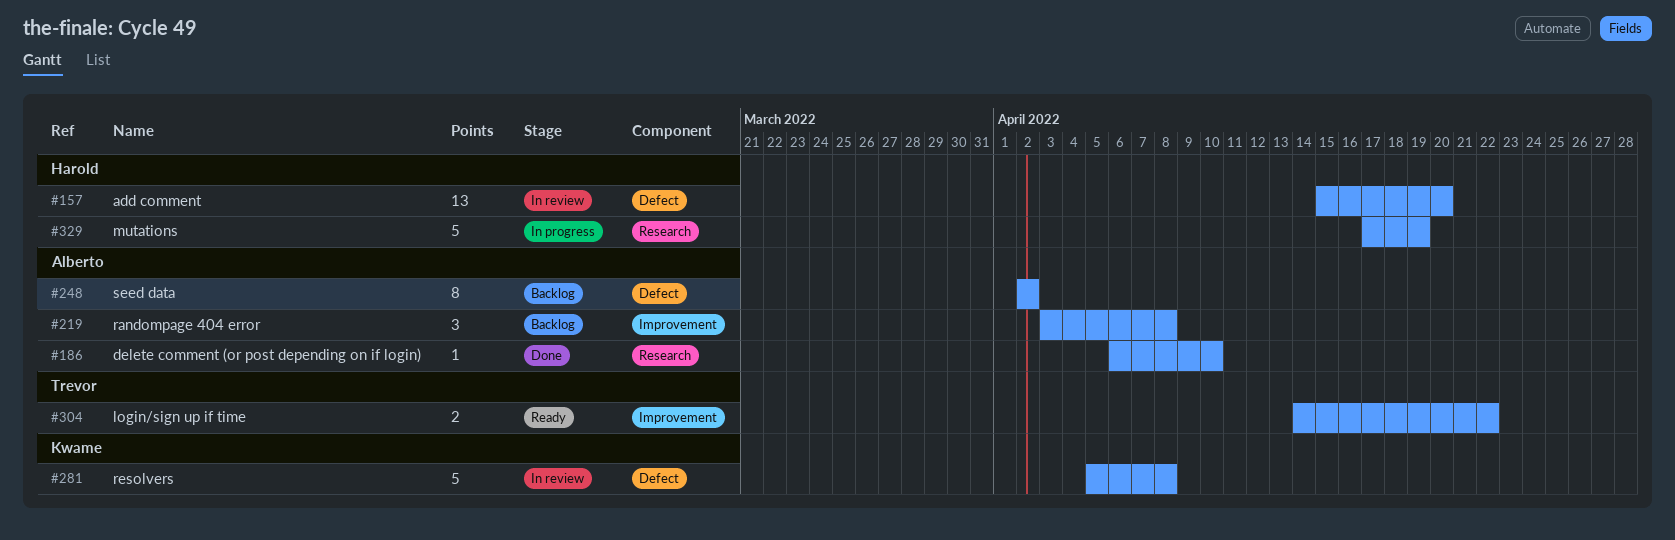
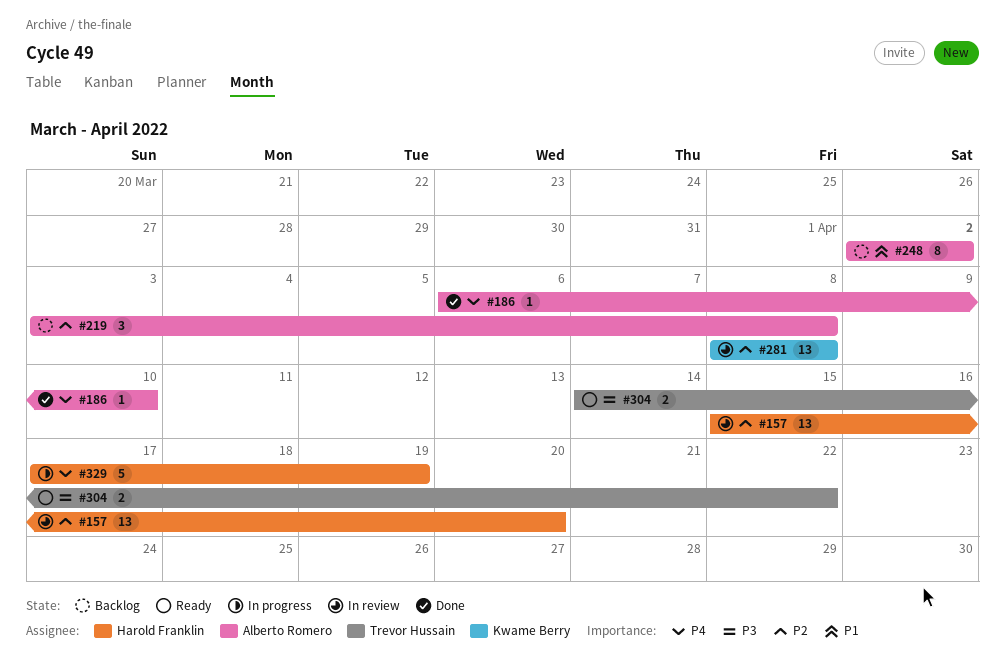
#281, estimate: 5 -> 13
#281, start: Apr 5 -> Apr 8

